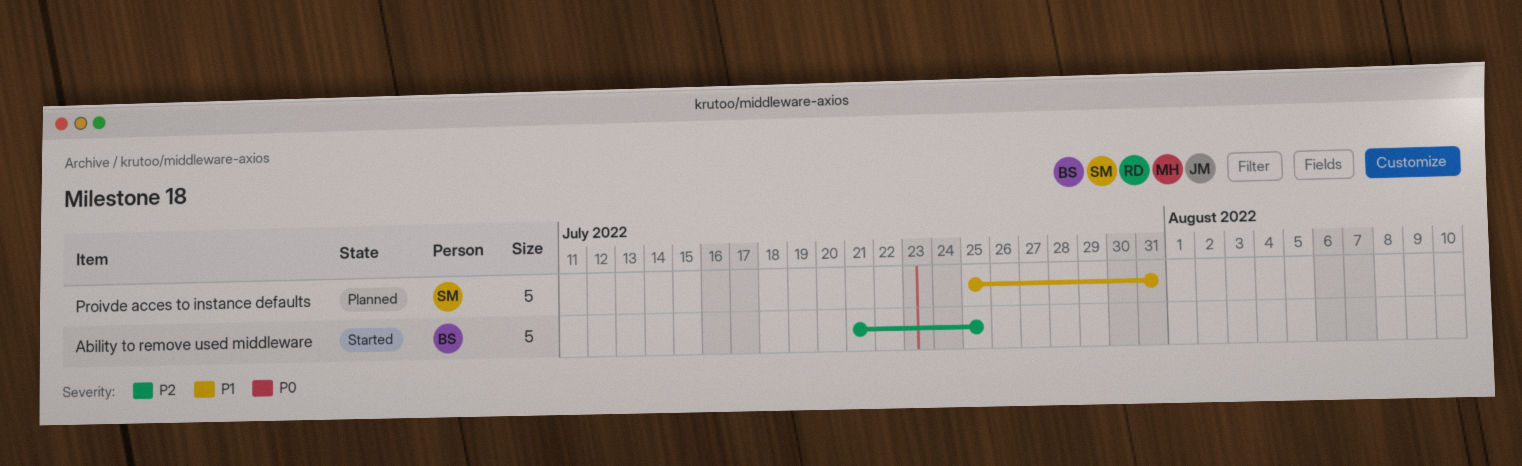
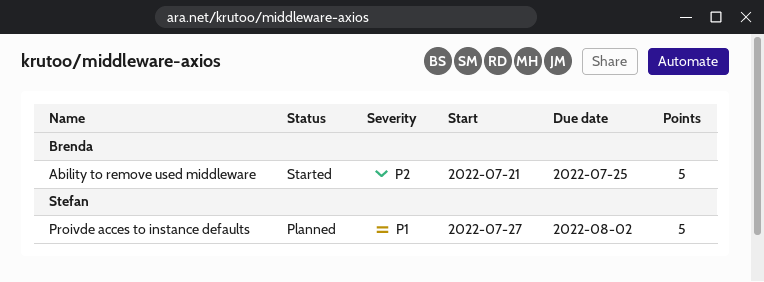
Proivde acces to instance defaults, start: Jul 25 -> Jul 27
Proivde acces to instance defaults, due: Jul 31 -> Aug 2

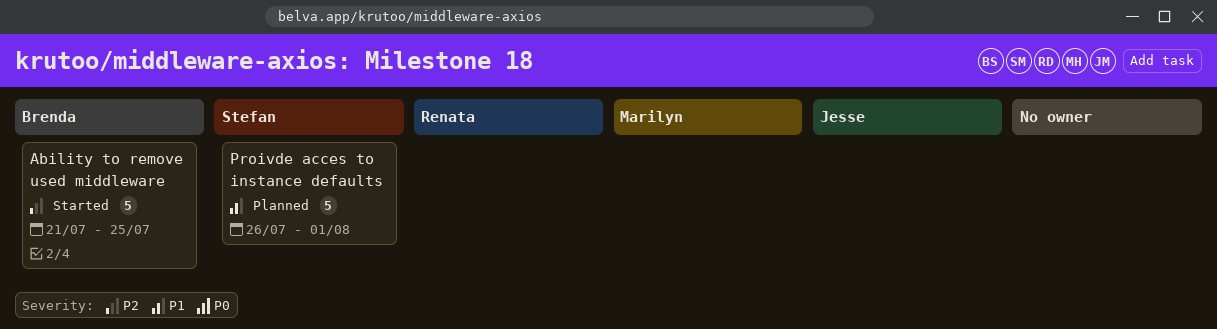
Proivde acces to instance defaults, start: Jul 27 -> Jul 26
Proivde acces to instance defaults, due: Aug 2 -> Aug 1

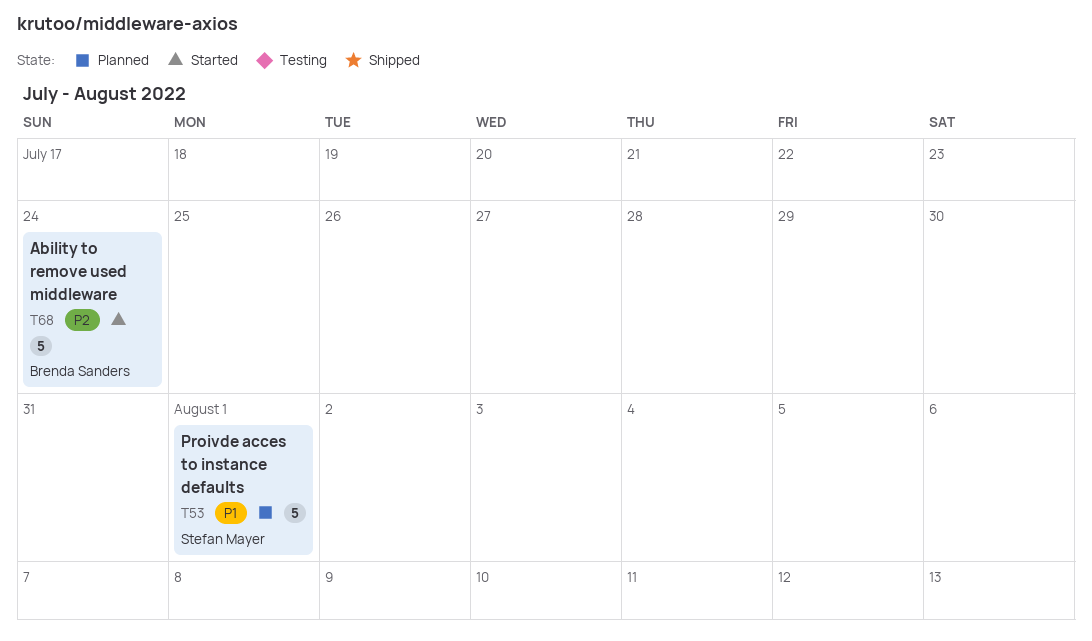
Ability to remove used middleware, due: Jul 25 -> Jul 24

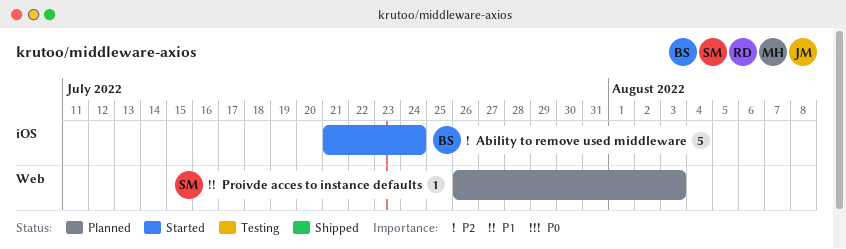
Proivde acces to instance defaults, estimate: 5 -> 1
Proivde acces to instance defaults, due: Aug 1 -> Aug 3

